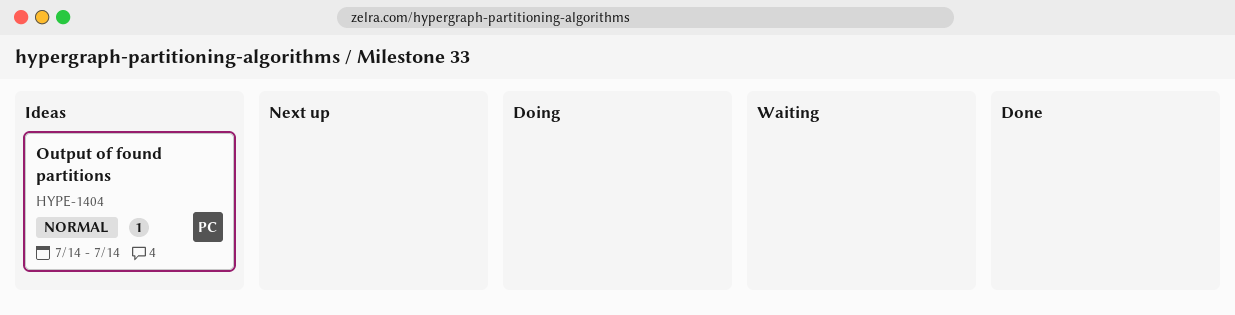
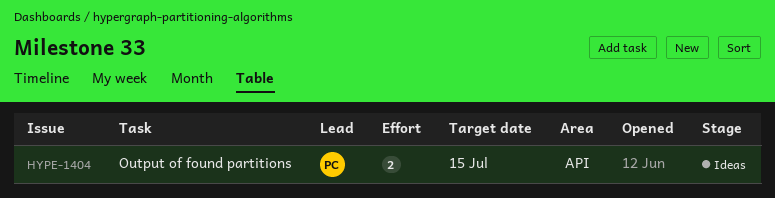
HYPE-1404, estimate: 1 -> 2
HYPE-1404, due: Jul 14 -> Jul 15

